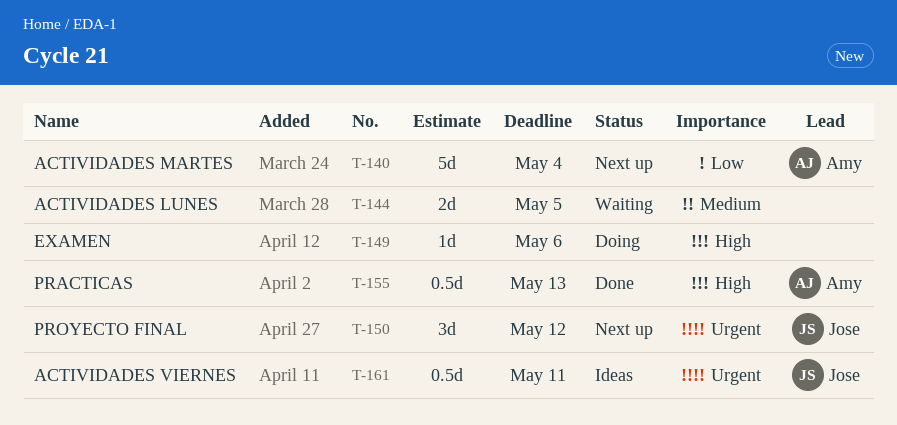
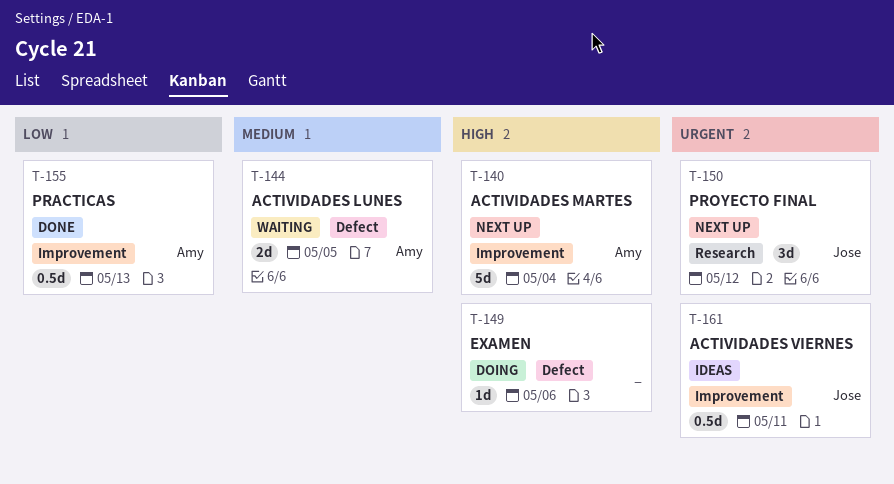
T-140, priority: Low -> High
T-144, owner: none -> Amy
T-155, priority: High -> Low

